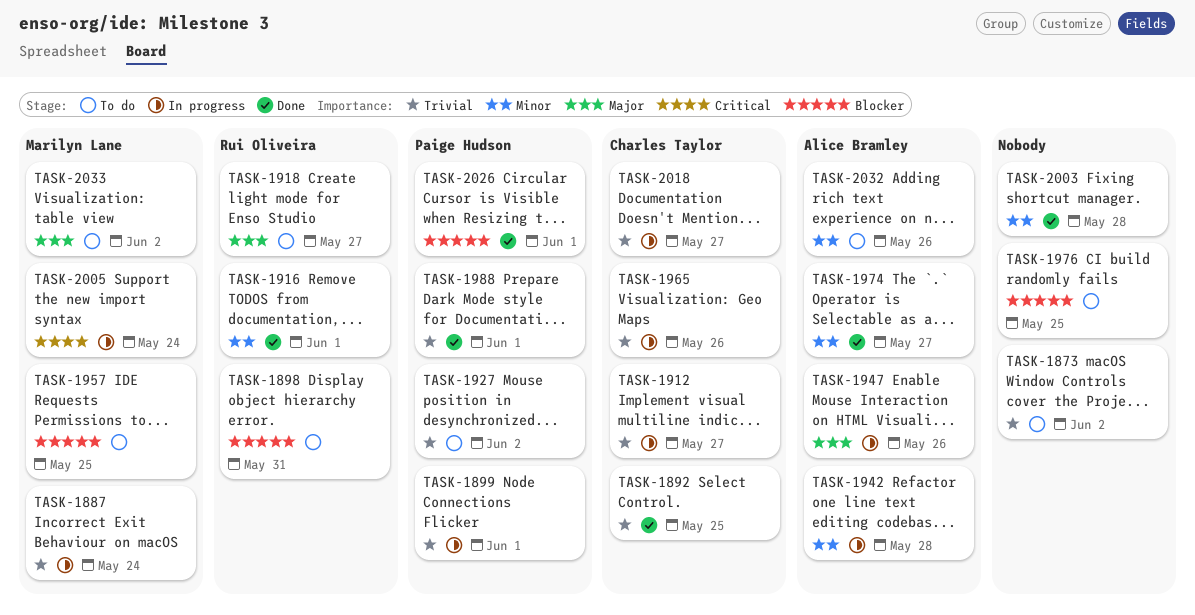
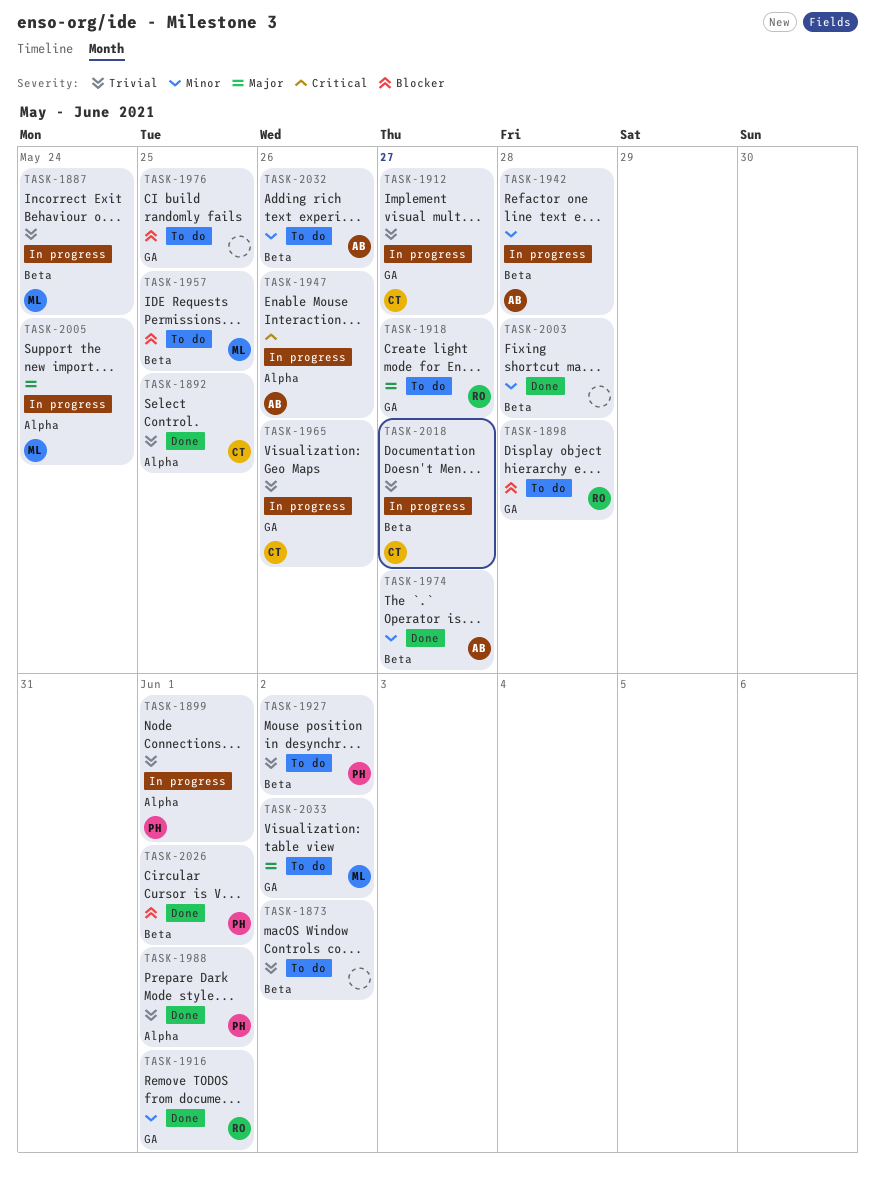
TASK-1898, due: May 31 -> May 28
TASK-1947, priority: Major -> Critical
TASK-2005, priority: Critical -> Major

